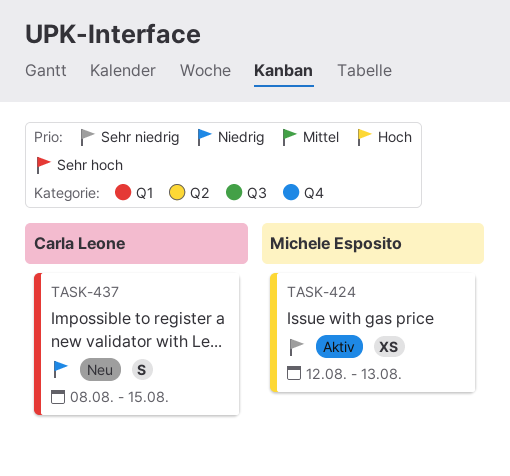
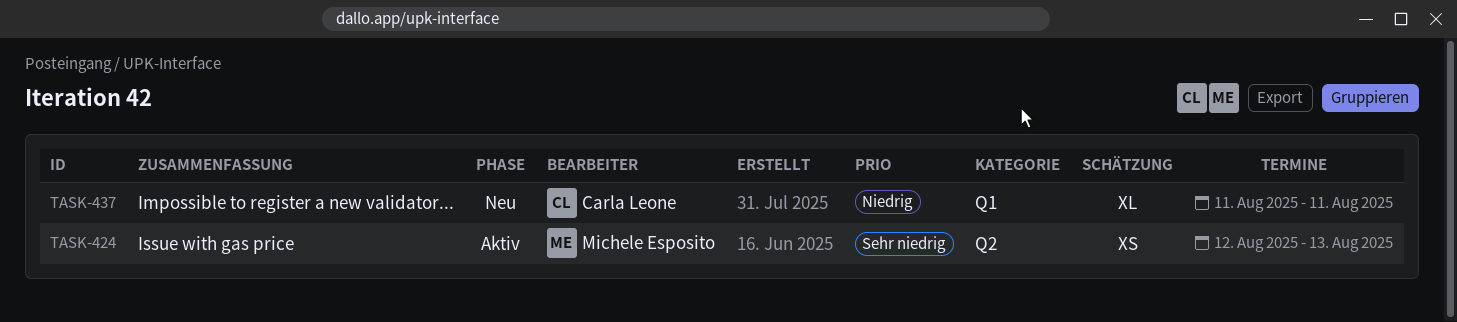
TASK-437, estimate: S -> XL
TASK-437, start: Aug 8 -> Aug 11
TASK-437, due: Aug 15 -> Aug 11

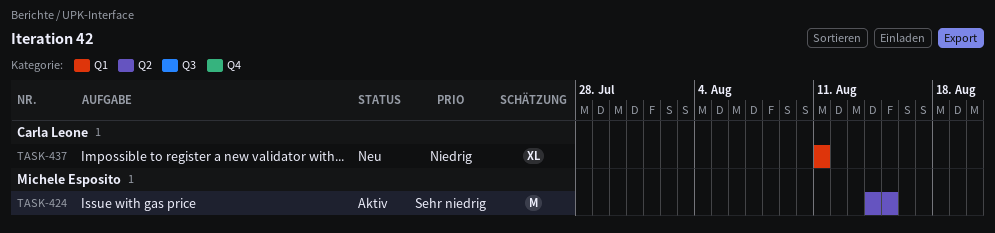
TASK-424, estimate: XS -> M
TASK-424, start: Aug 12 -> Aug 14
TASK-424, due: Aug 13 -> Aug 15

